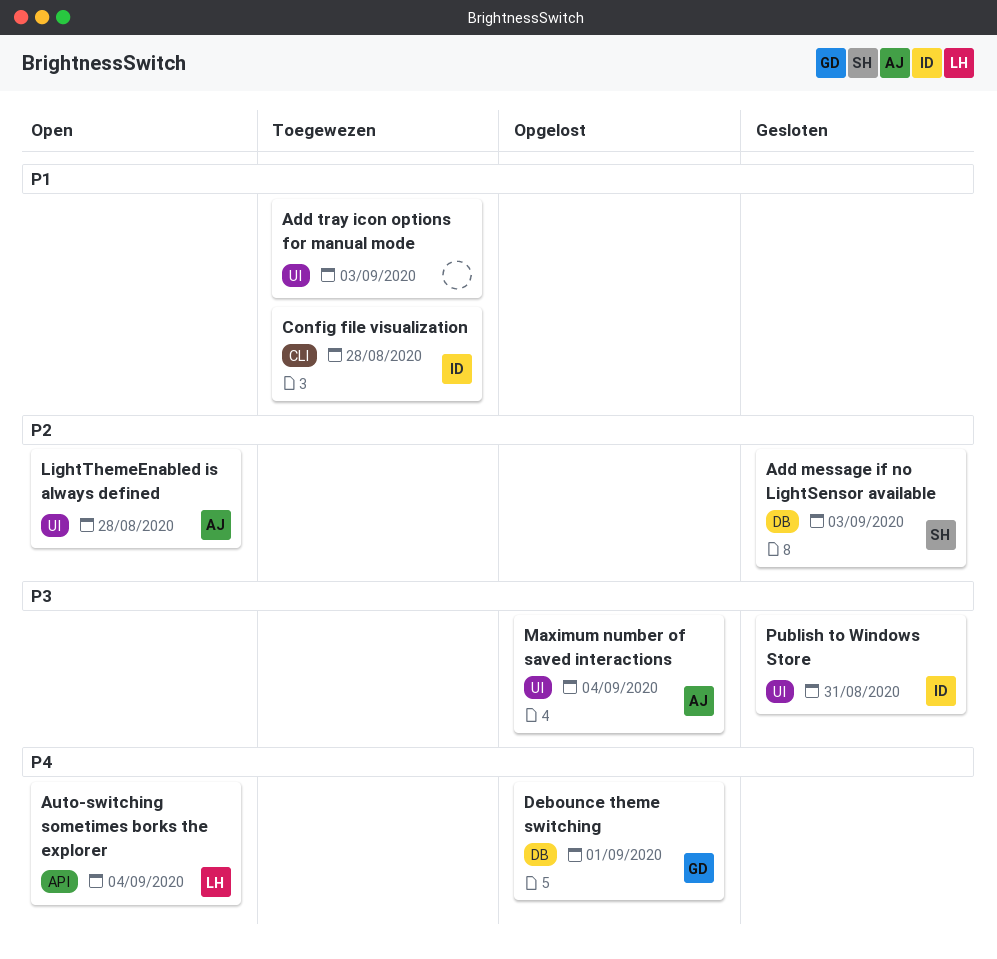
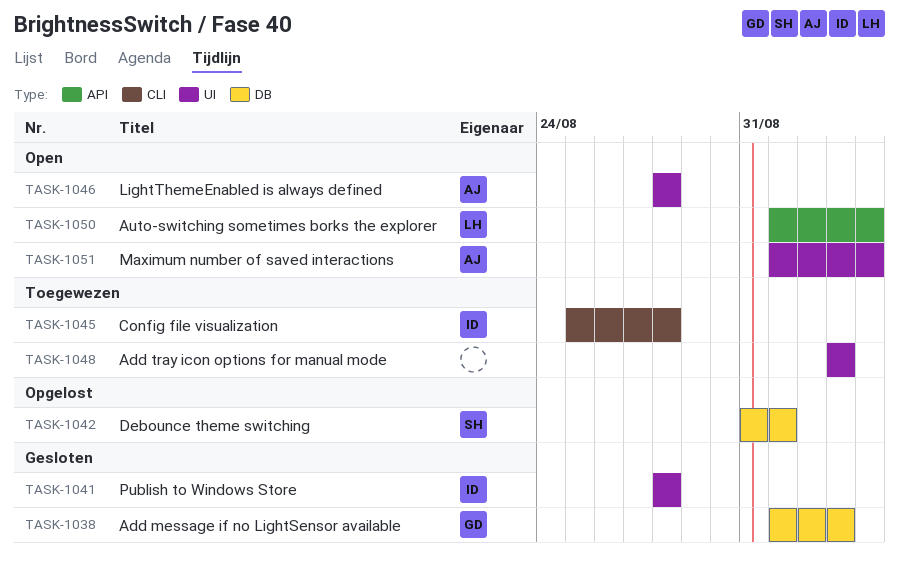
Add message if no LightSensor available, owner: SH -> GD
Debounce theme switching, owner: GD -> SH
Maximum number of saved interactions, status: Opgelost -> Open
Publish to Windows Store, due: Aug 31 -> Aug 28

